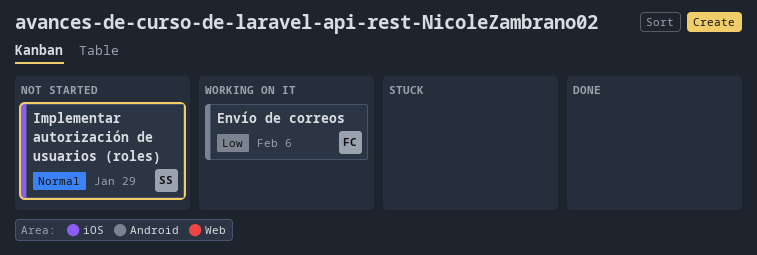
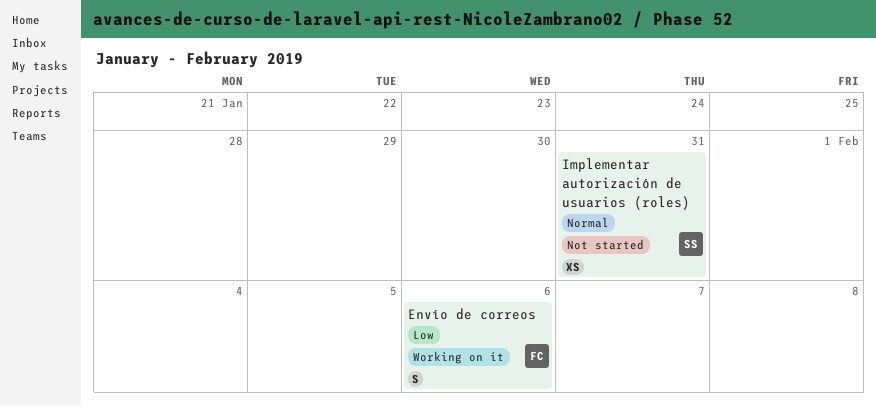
Implementar autorización de usuarios (roles), due: Jan 29 -> Jan 31

